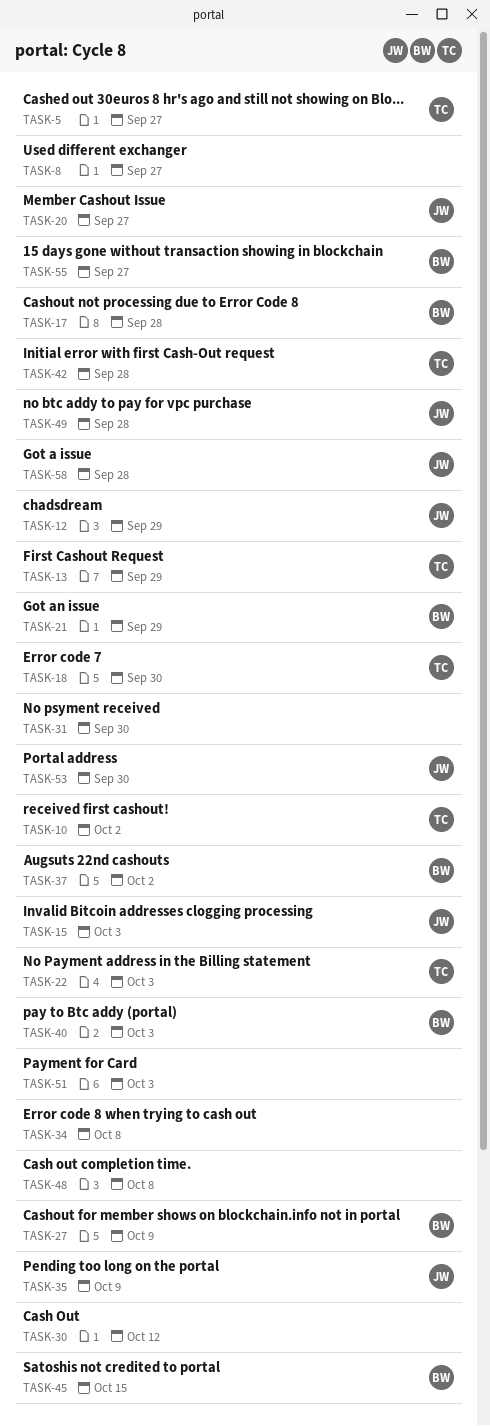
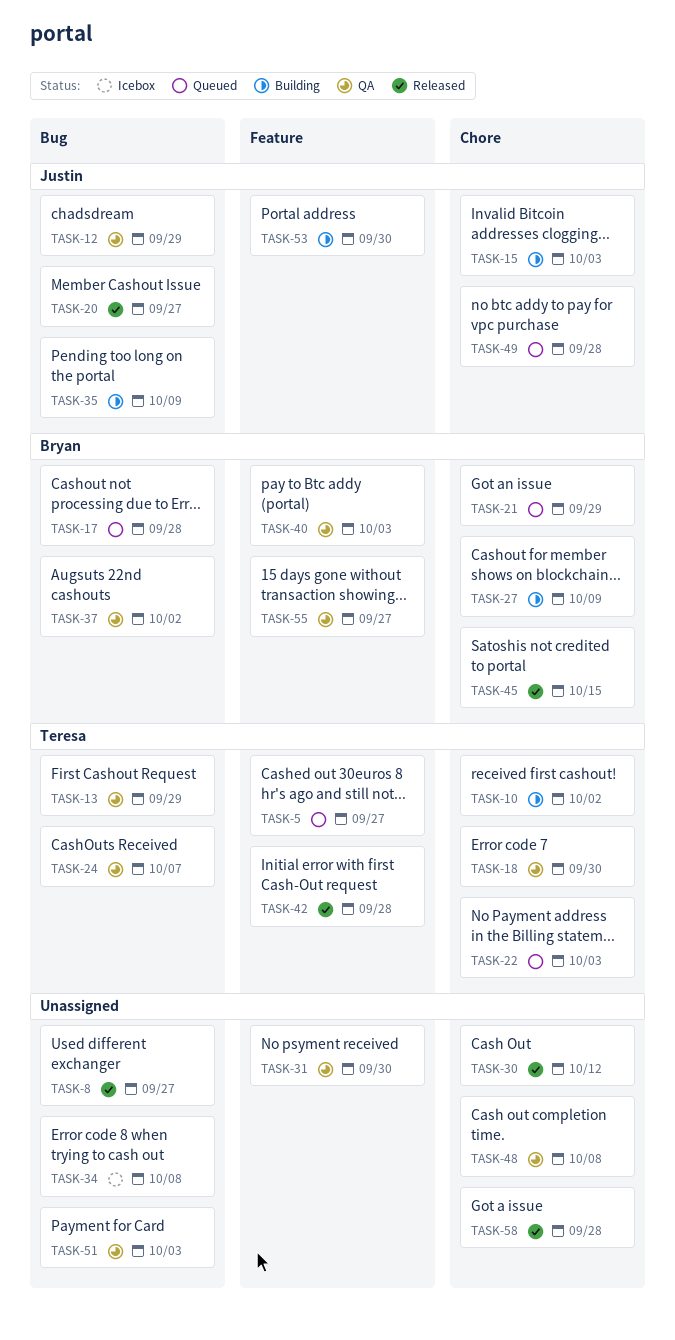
TASK-24: none -> present
TASK-58, owner: Justin -> none

